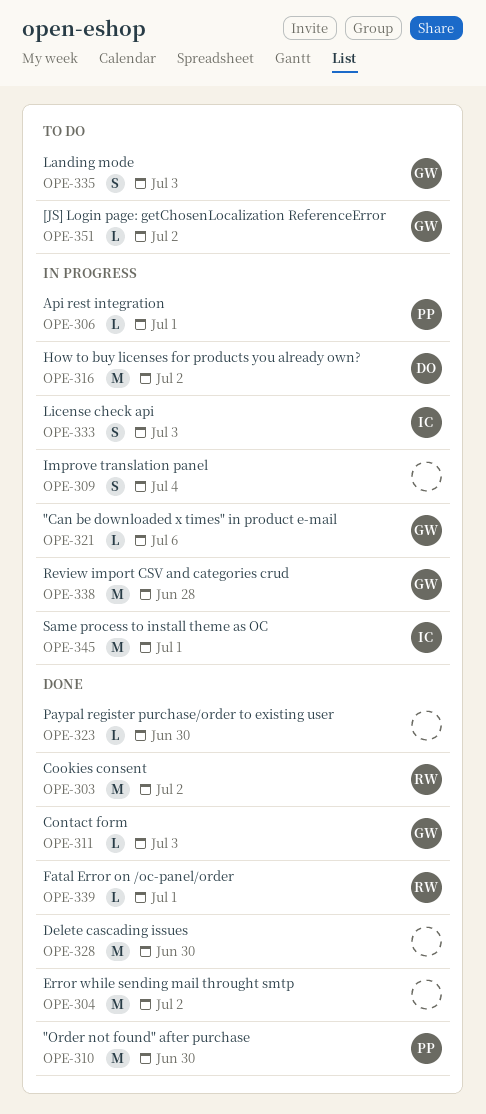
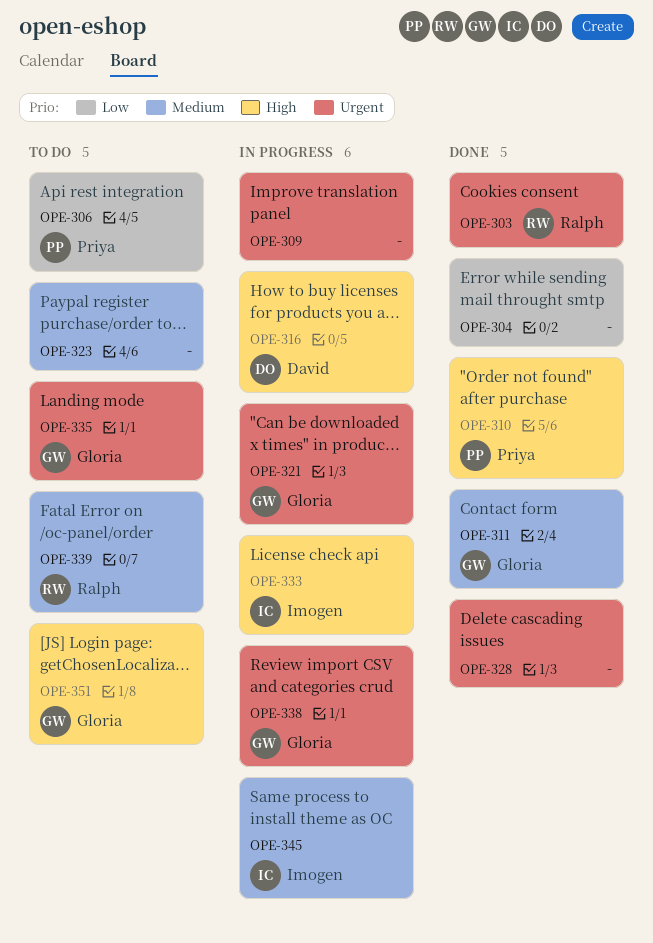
OPE-306, status: In progress -> To do
OPE-323, status: Done -> To do
OPE-339, status: Done -> To do

